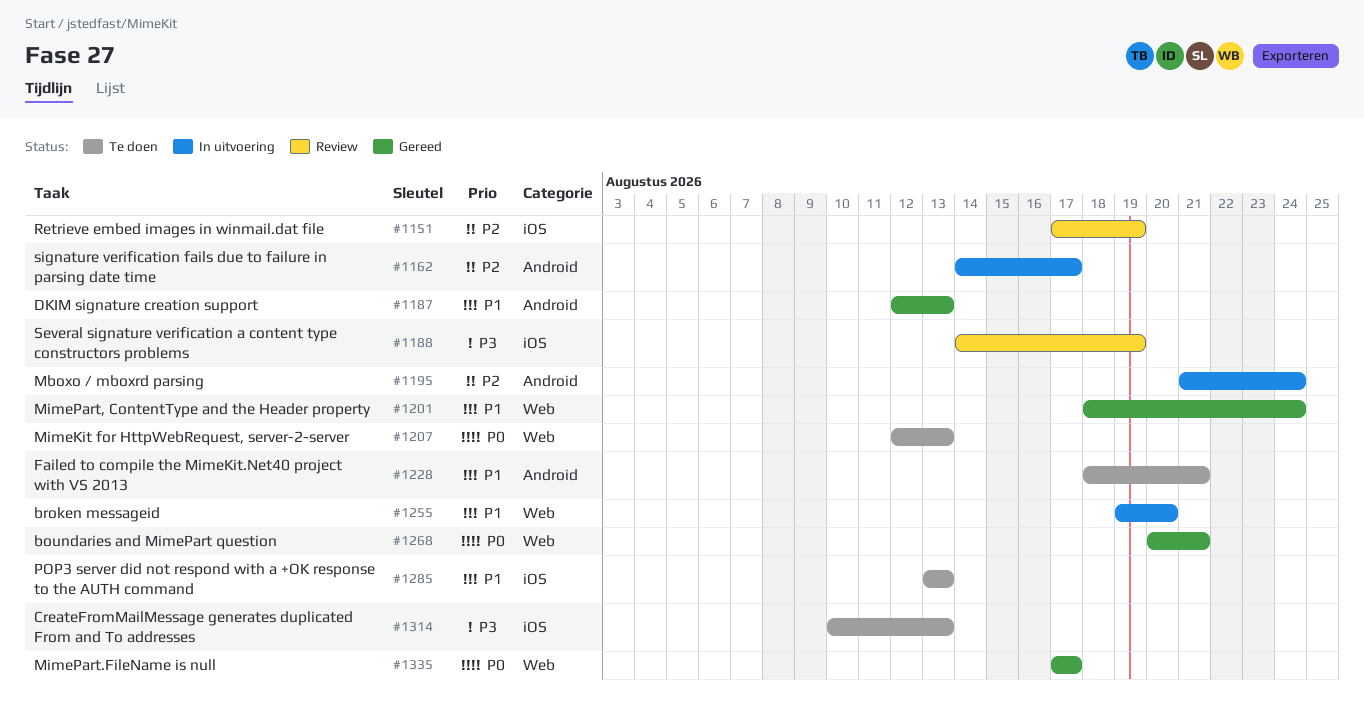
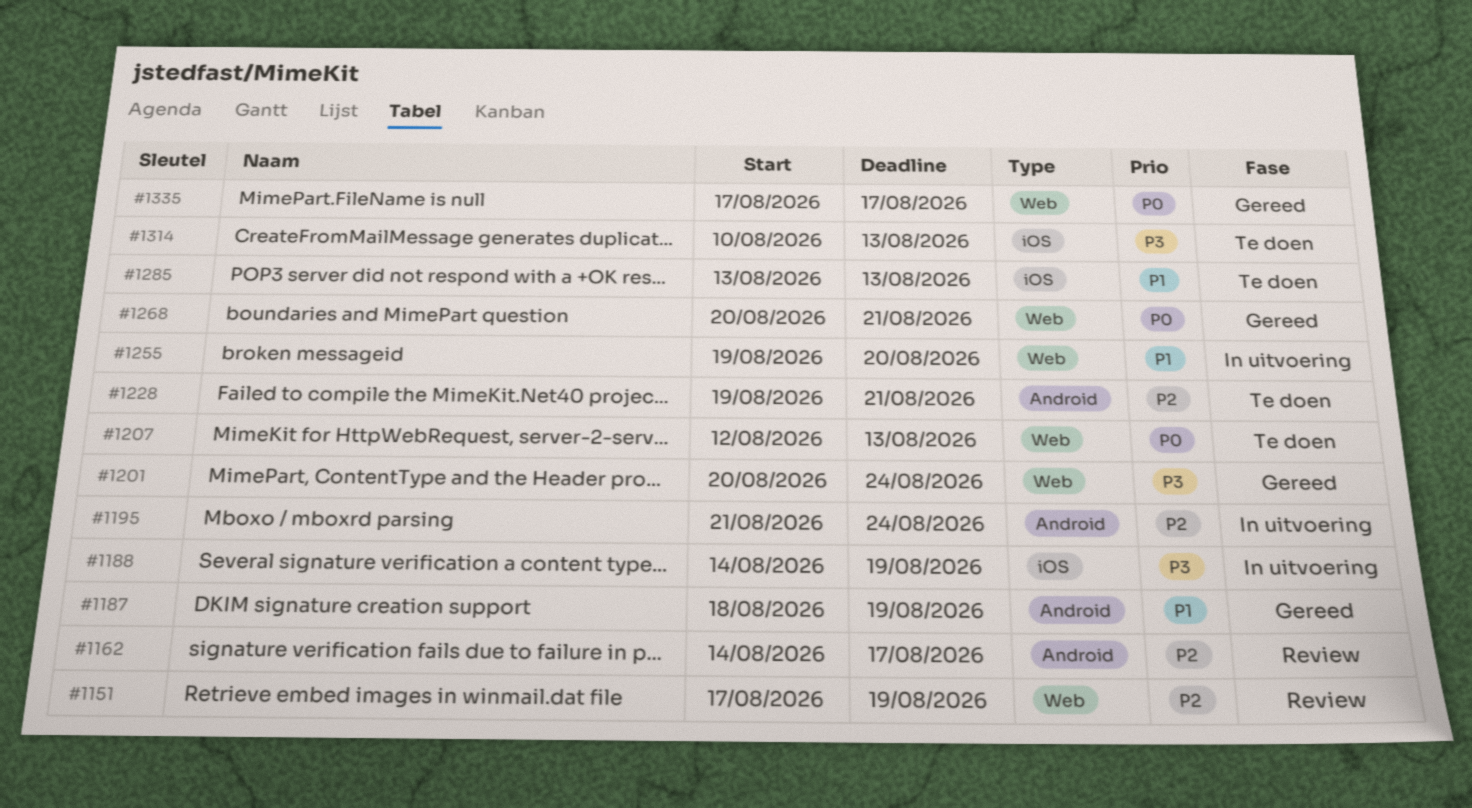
#1151, label: iOS -> Web
#1162, status: In uitvoering -> Review
#1187, start: Aug 12 -> Aug 18
#1187, due: Aug 13 -> Aug 19
#1188, status: Review -> In uitvoering
#1201, priority: P1 -> P3
#1201, start: Aug 18 -> Aug 20
#1228, priority: P1 -> P2
#1228, start: Aug 18 -> Aug 19

